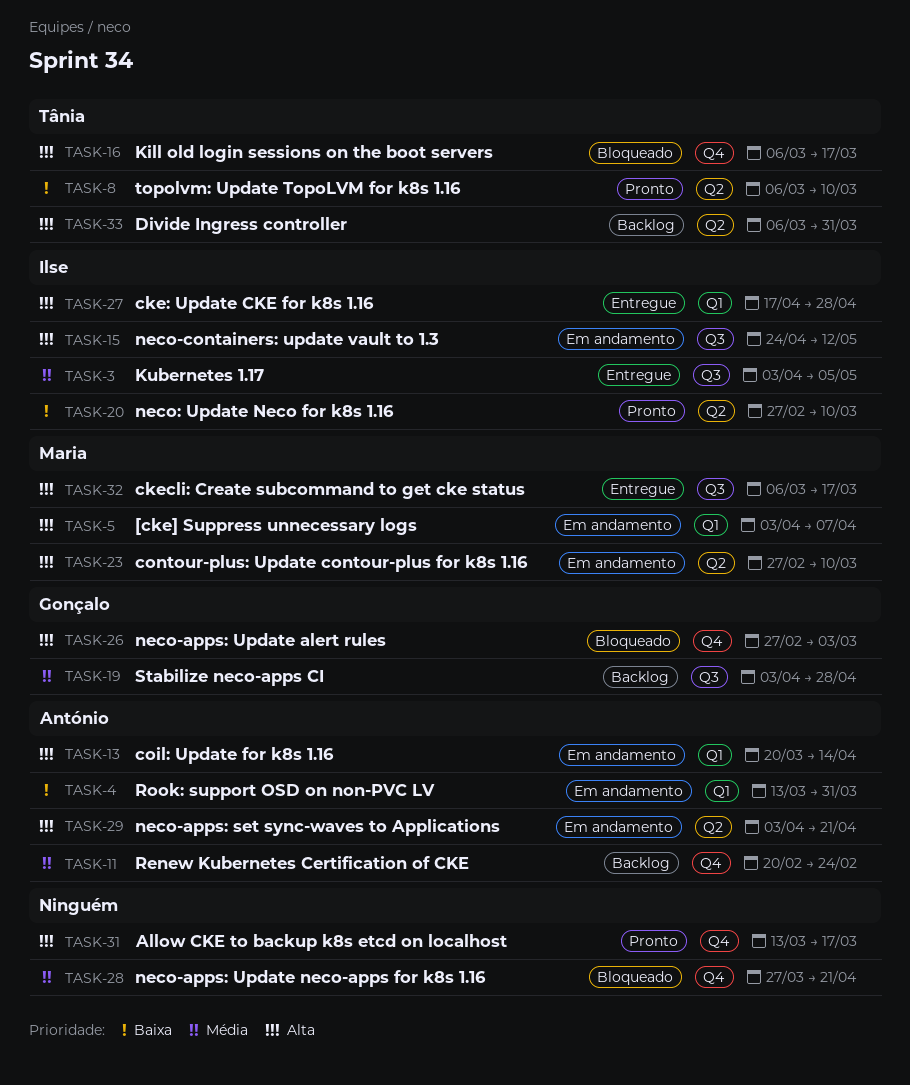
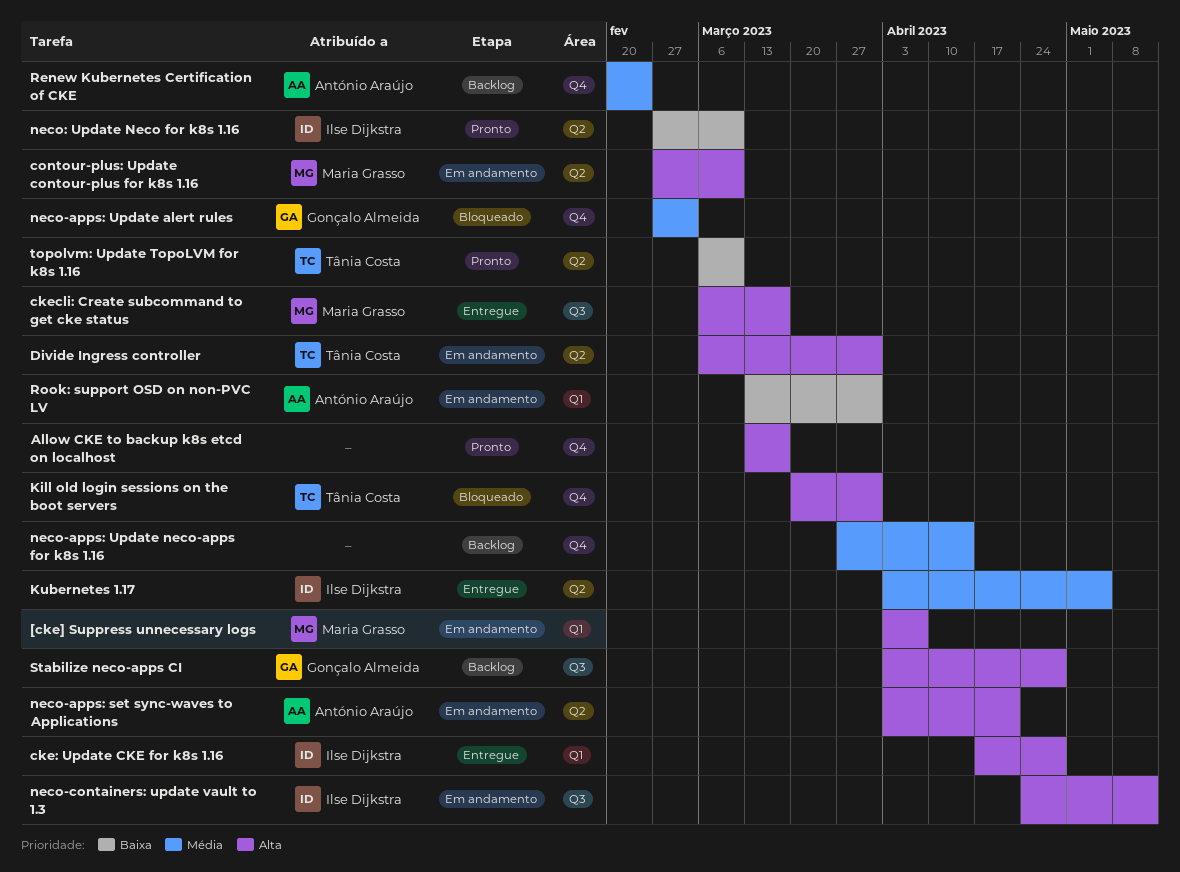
coil: Update for k8s 1.16: present -> none
Divide Ingress controller, status: Backlog -> Em andamento
Kill old login sessions on the boot servers, start: Mar 6 -> Mar 20
Kill old login sessions on the boot servers, due: Mar 17 -> Mar 31
Kubernetes 1.17, label: Q3 -> Q2
neco-apps: Update alert rules, priority: Alta -> Média
neco-apps: Update neco-apps for k8s 1.16, status: Bloqueado -> Backlog
neco-apps: Update neco-apps for k8s 1.16, due: Apr 21 -> Apr 14
Stabilize neco-apps CI, priority: Média -> Alta

